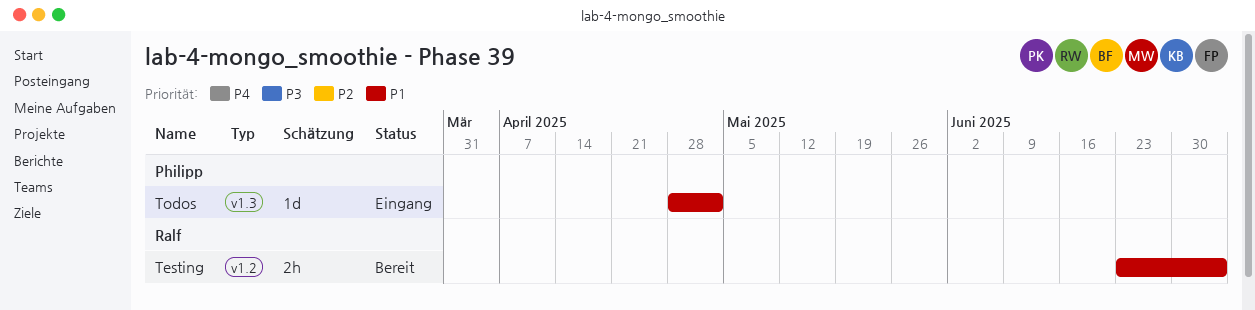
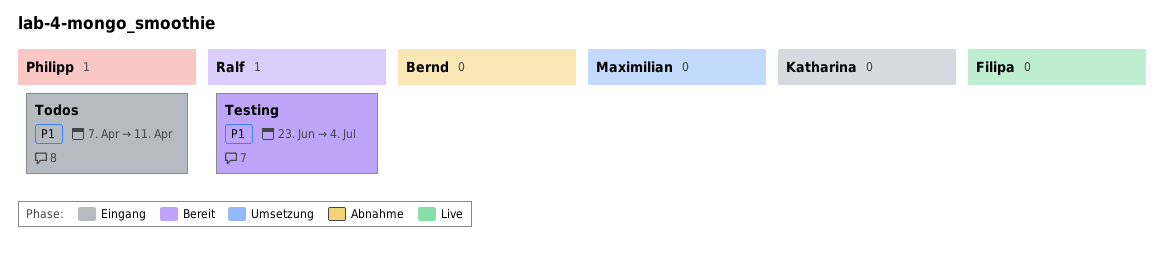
Todos, start: Apr 28 -> Apr 7
Todos, due: May 2 -> Apr 11

